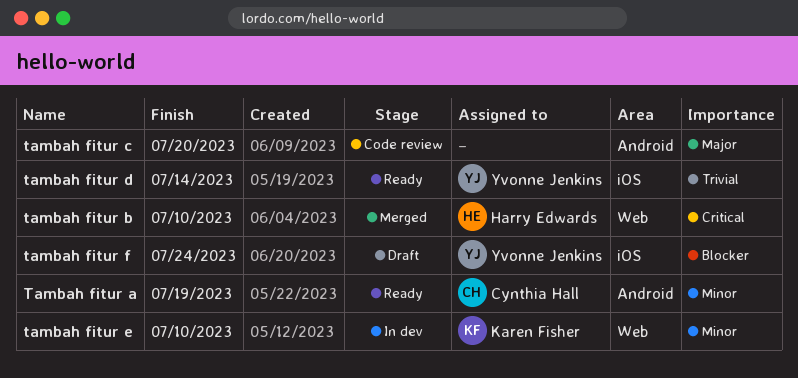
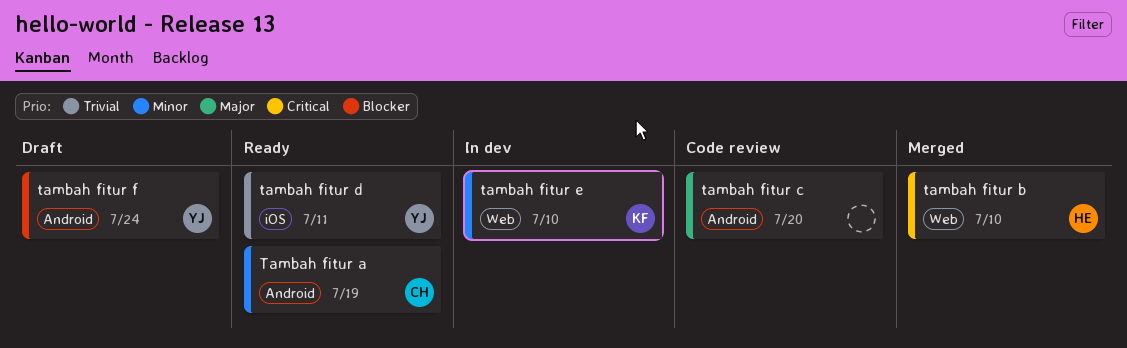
tambah fitur d, due: Jul 14 -> Jul 11
tambah fitur f, label: iOS -> Android

